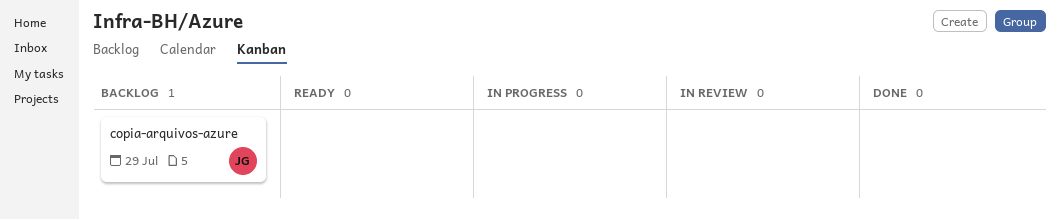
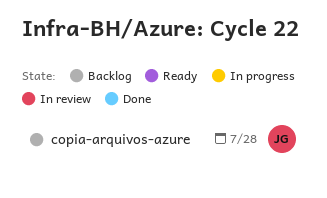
copia-arquivos-azure, due: Jul 29 -> Jul 28

